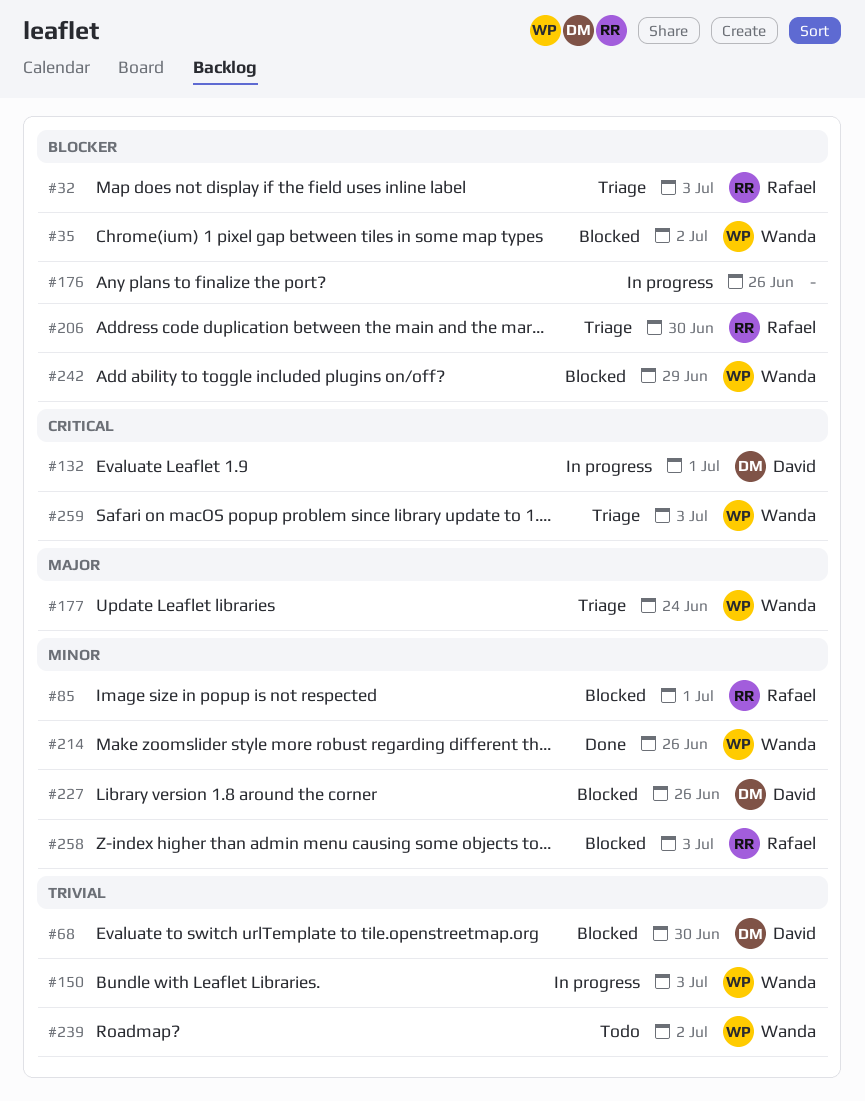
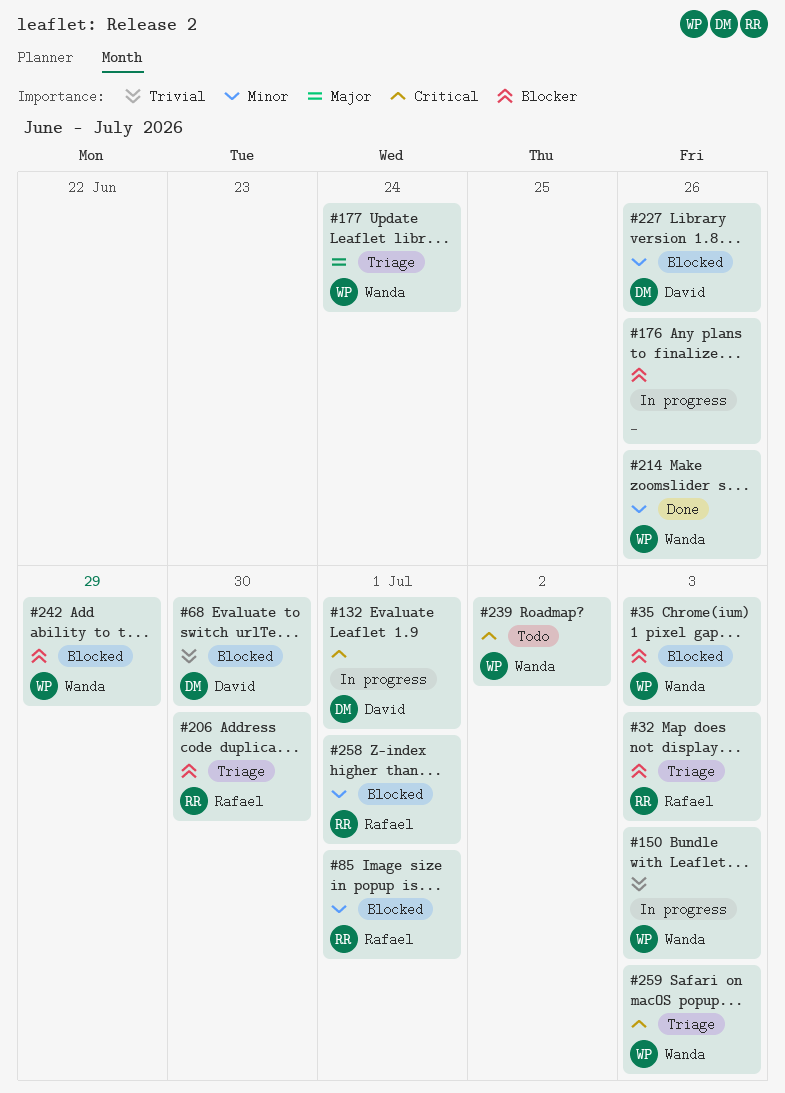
#35, due: Jul 2 -> Jul 3
#239, priority: Trivial -> Critical
#258, due: Jul 3 -> Jul 1

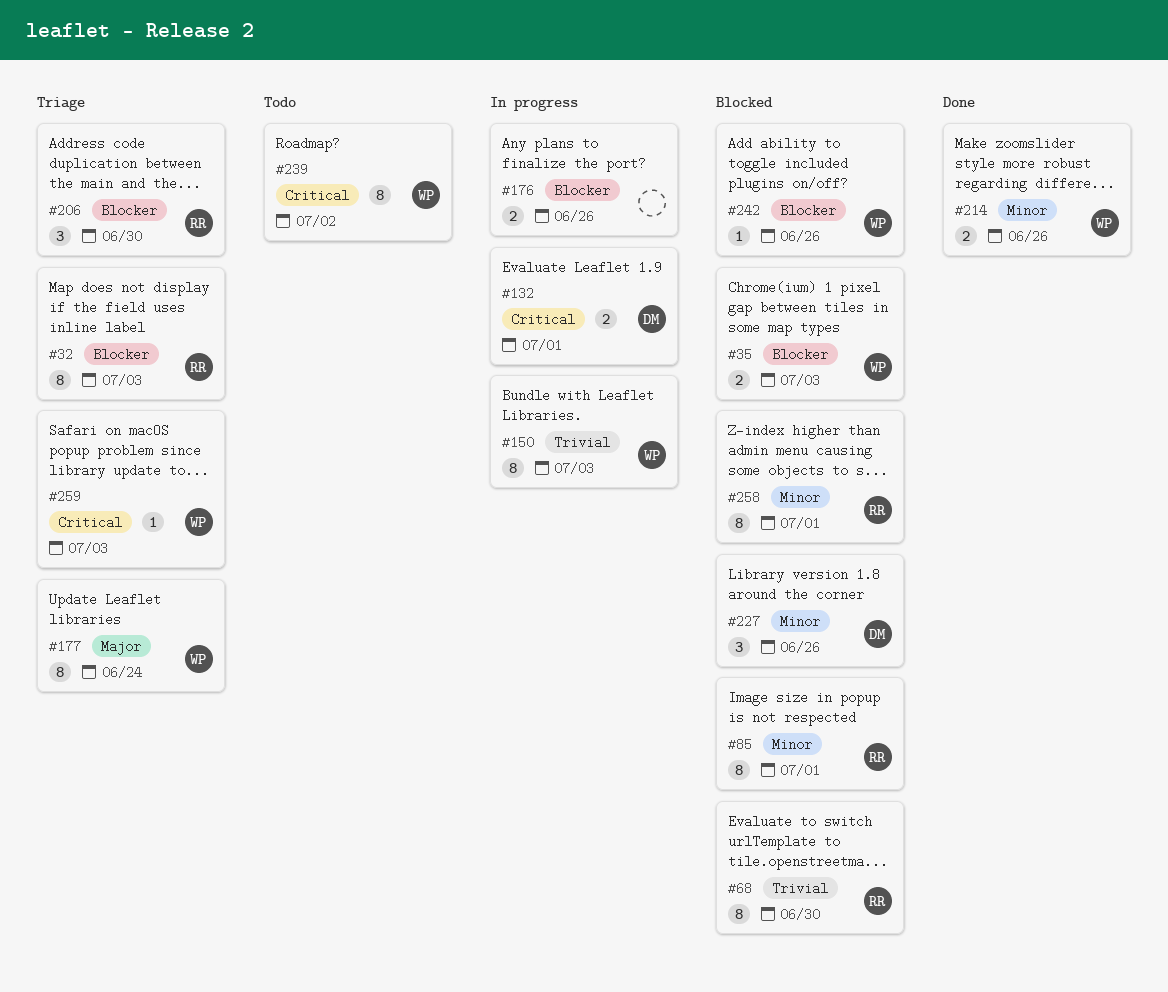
#68, owner: David -> Rafael
#242, due: Jun 29 -> Jun 26

